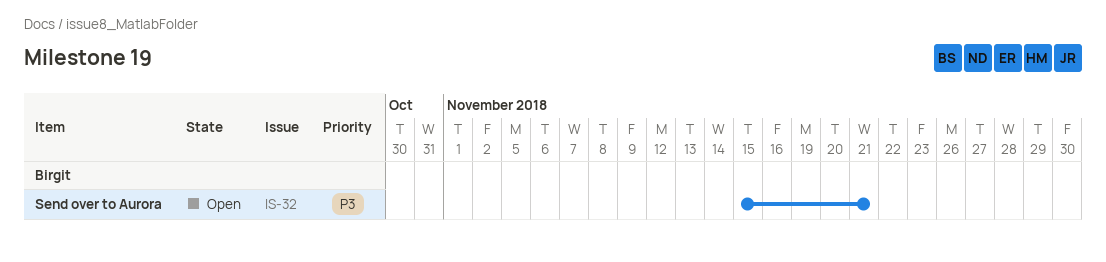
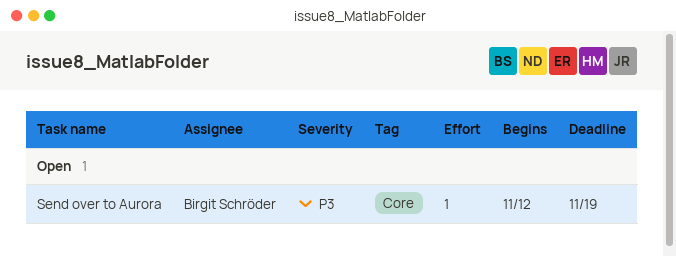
Send over to Aurora, start: Nov 15 -> Nov 12
Send over to Aurora, due: Nov 21 -> Nov 19

